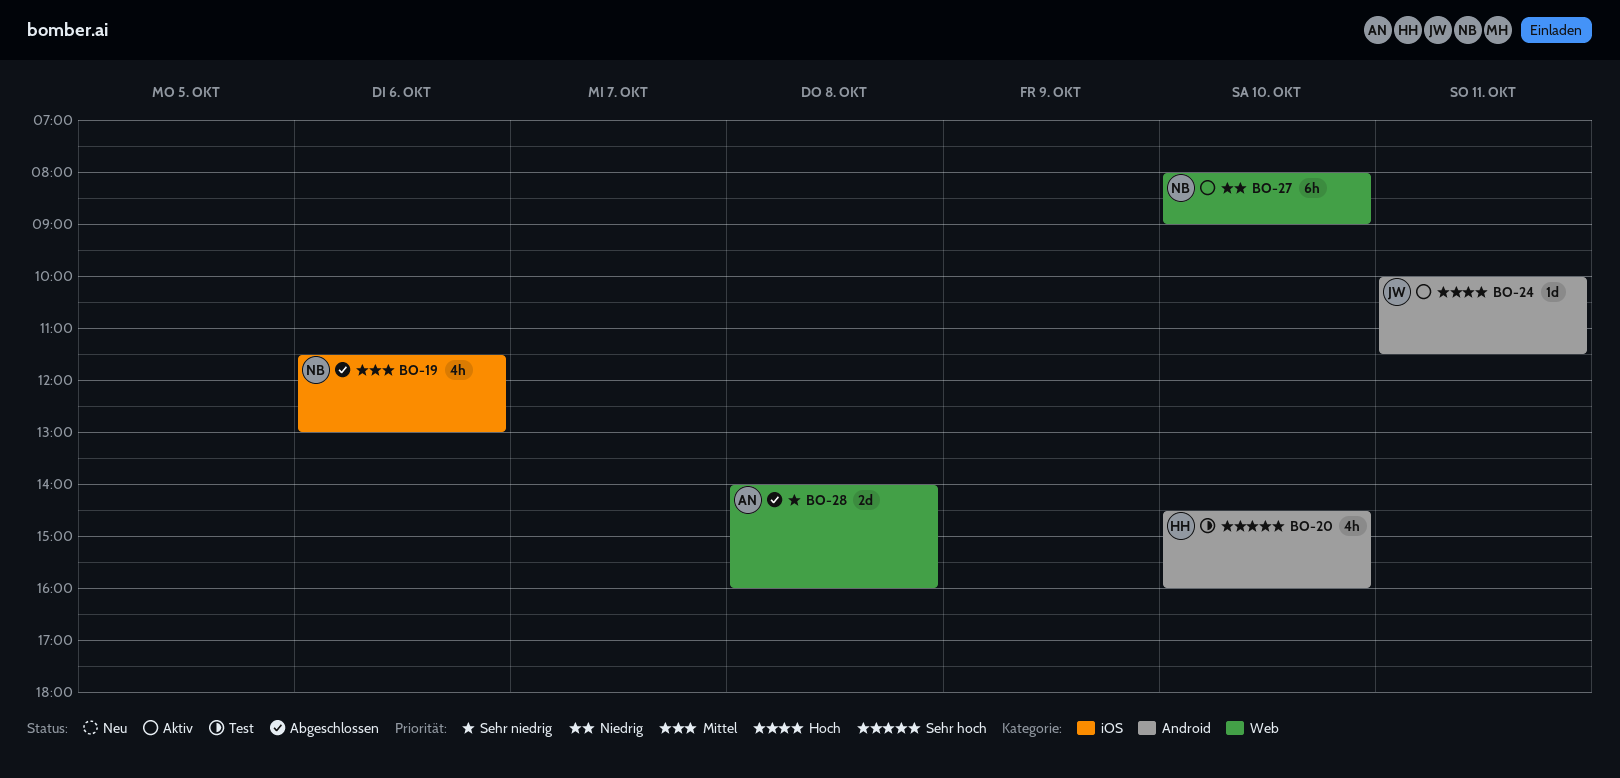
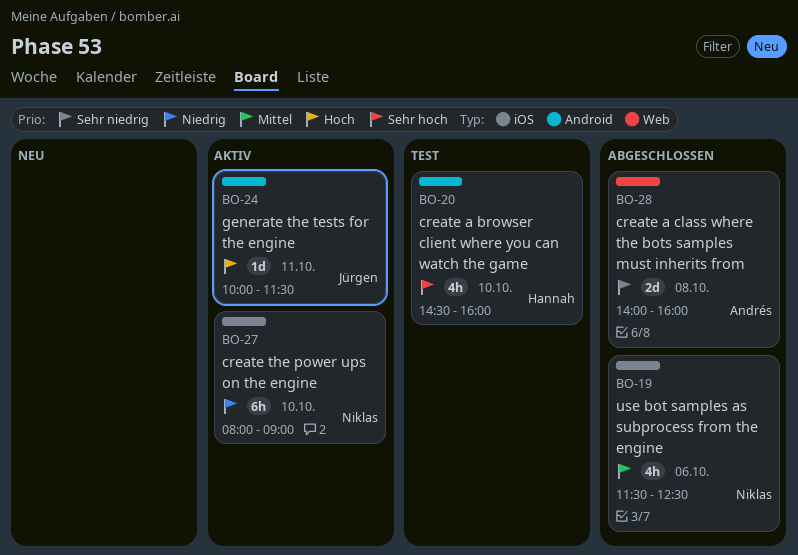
BO-19, ends: 13:00 -> 12:30
BO-27, label: Web -> iOS

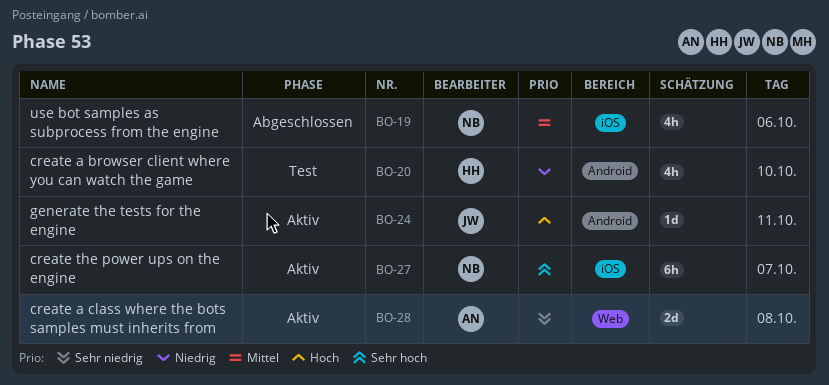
BO-20, priority: Sehr hoch -> Niedrig
BO-27, priority: Niedrig -> Sehr hoch
BO-27, day: Oct 10 -> Oct 7
BO-28, status: Abgeschlossen -> Aktiv

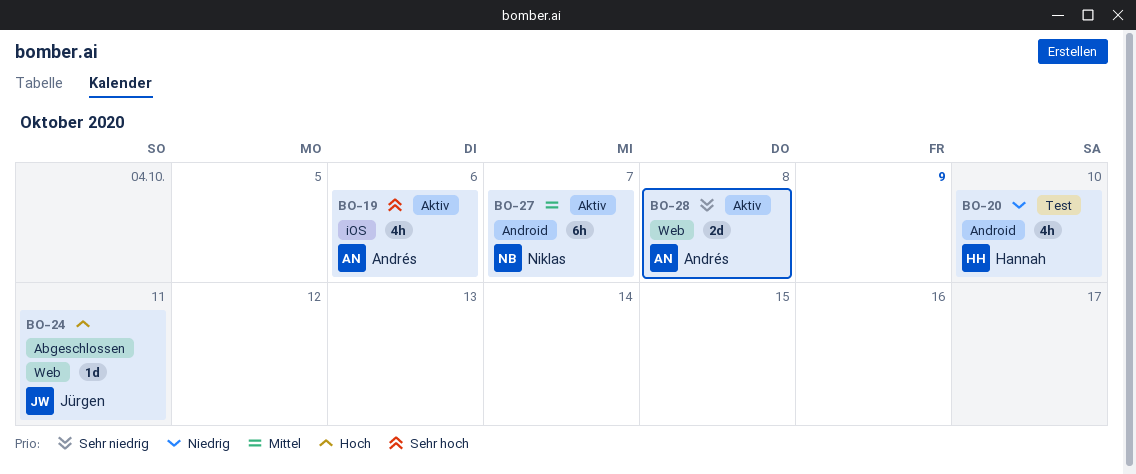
BO-19, status: Abgeschlossen -> Aktiv
BO-19, owner: Niklas -> Andrés
BO-19, priority: Mittel -> Sehr hoch
BO-24, status: Aktiv -> Abgeschlossen
BO-24, label: Android -> Web
BO-27, priority: Sehr hoch -> Mittel
BO-27, label: iOS -> Android

